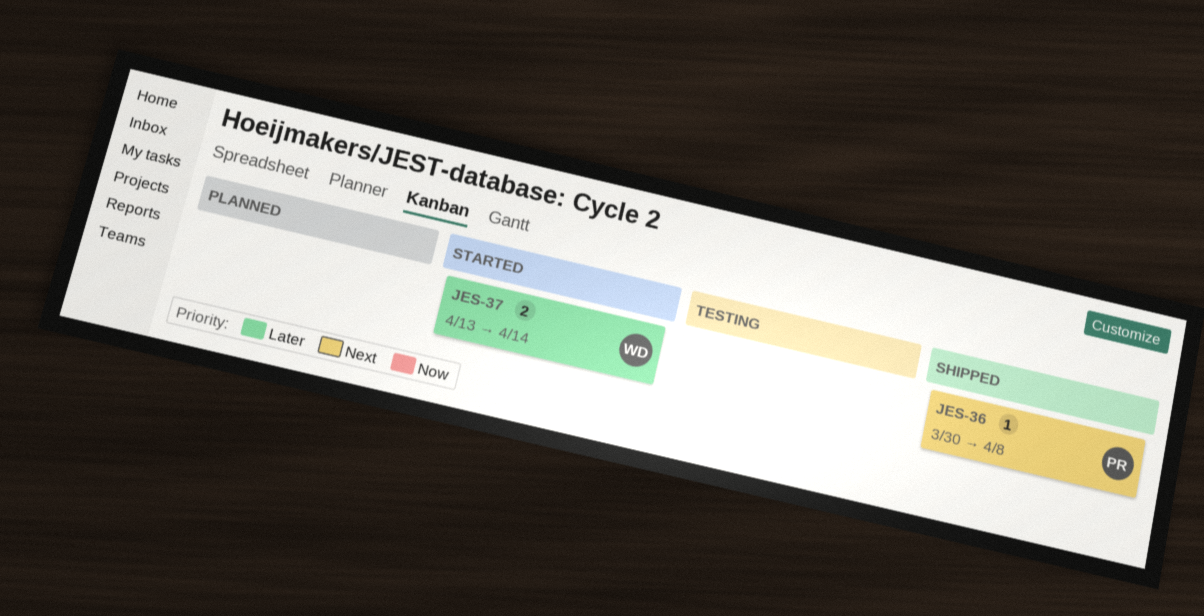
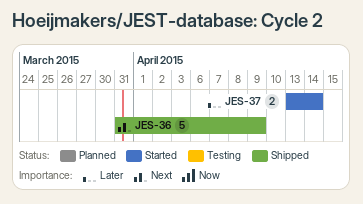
JES-36, estimate: 1 -> 5
JES-36, start: Mar 30 -> Mar 31
JES-36, due: Apr 8 -> Apr 9

